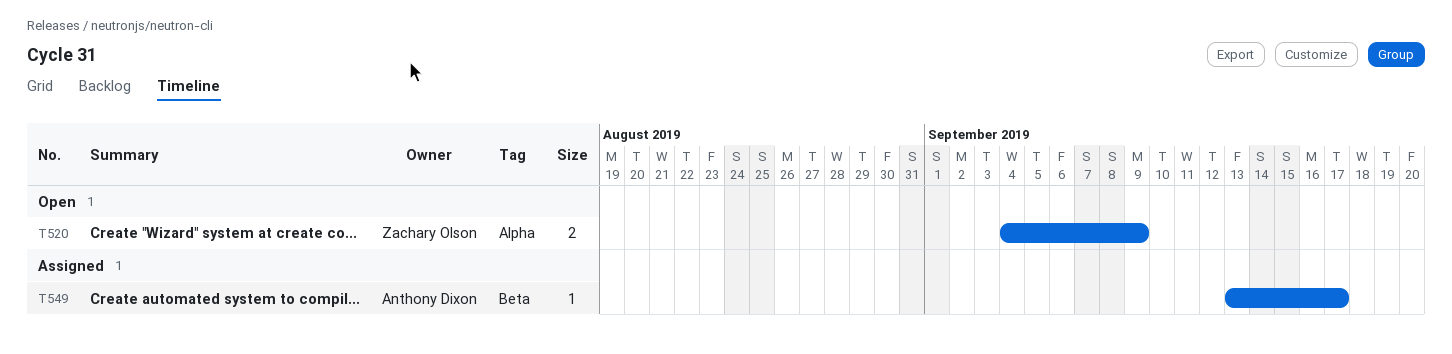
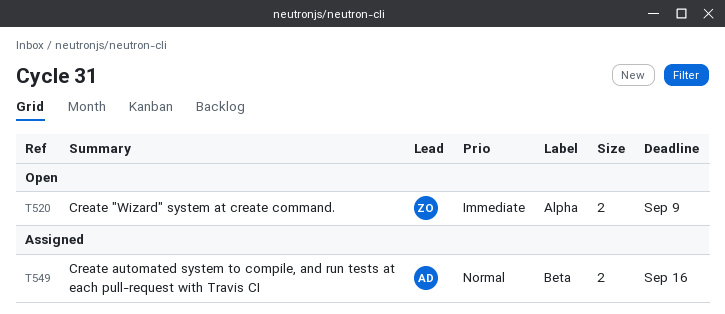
T549, estimate: 1 -> 2
T549, due: Sep 17 -> Sep 16

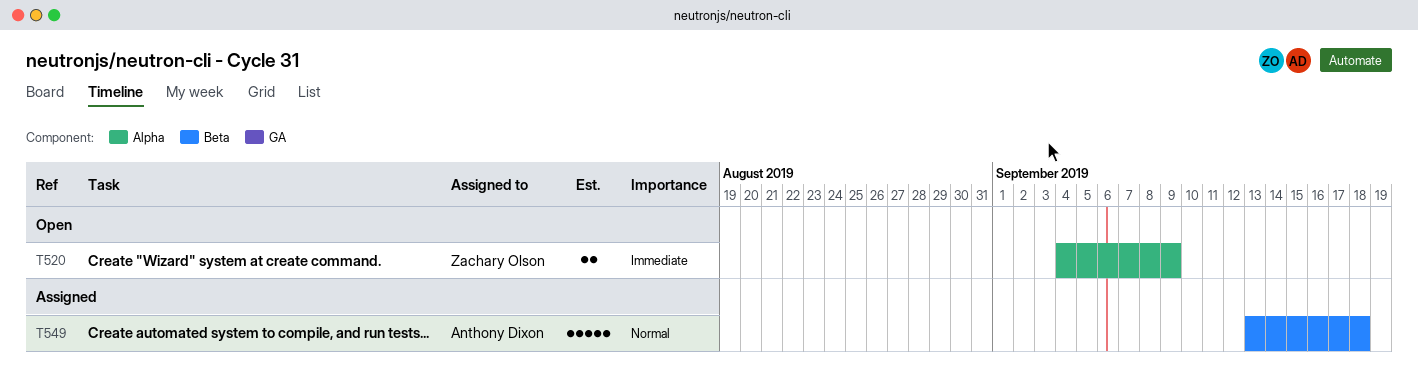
T549, estimate: 2 -> 5
T549, due: Sep 16 -> Sep 18

